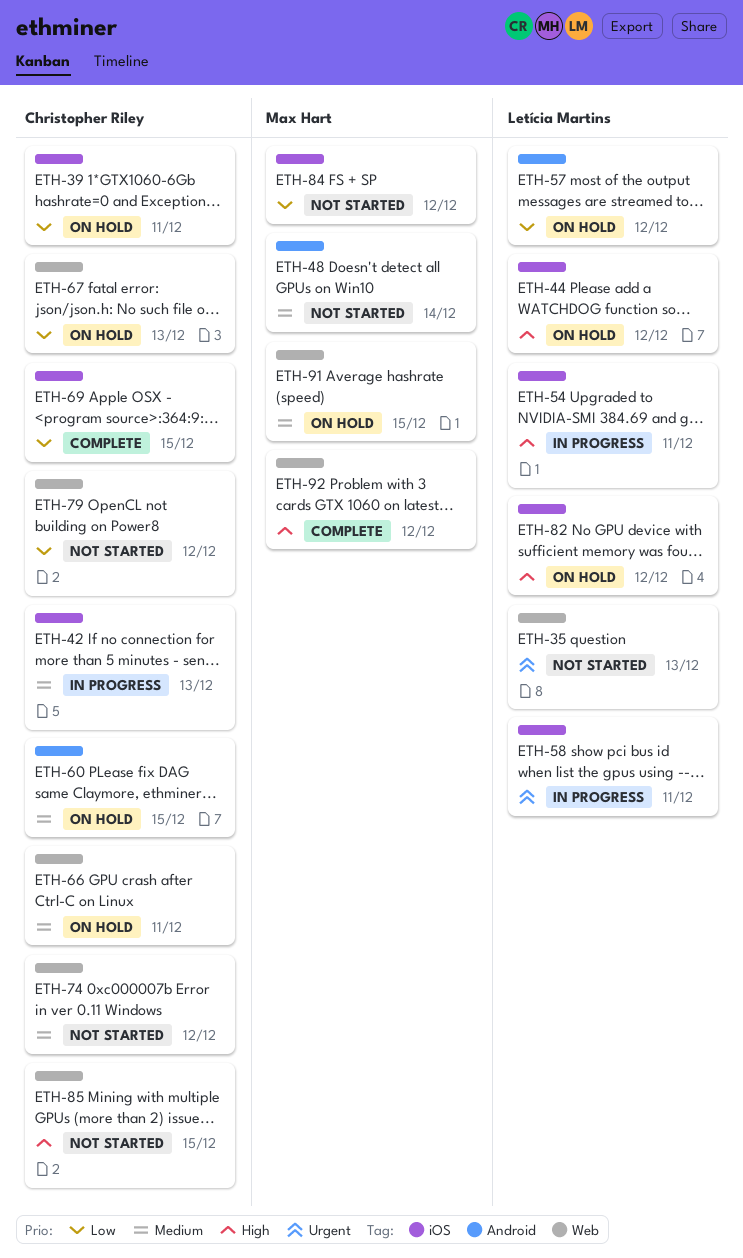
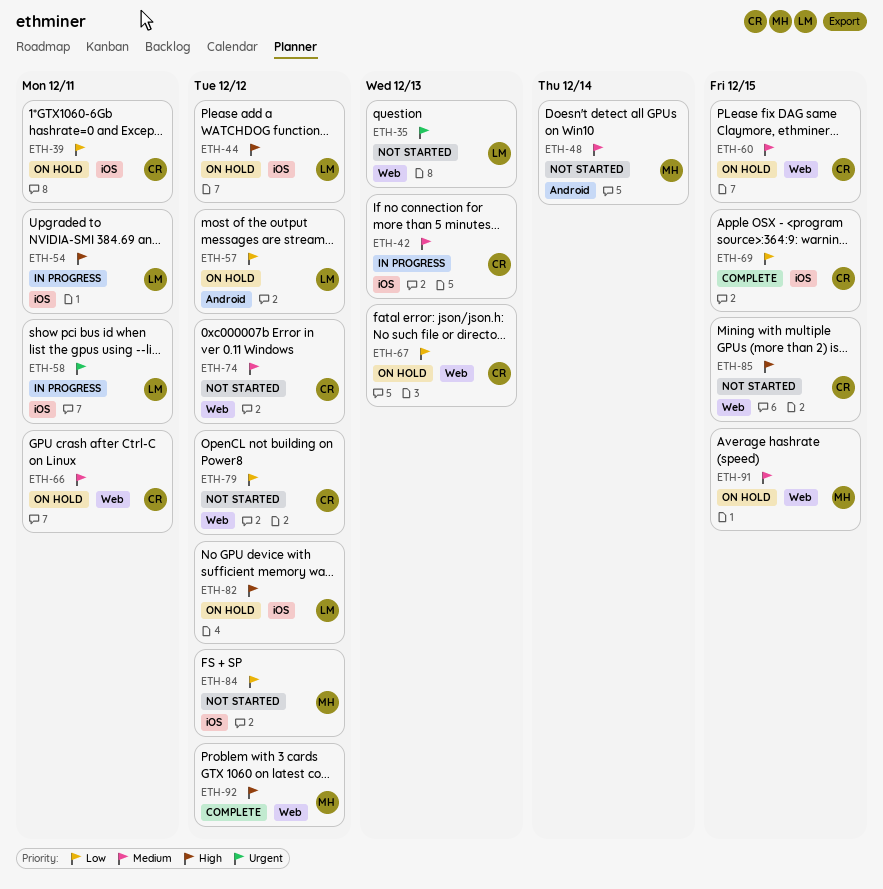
ETH-60, label: Android -> Web

